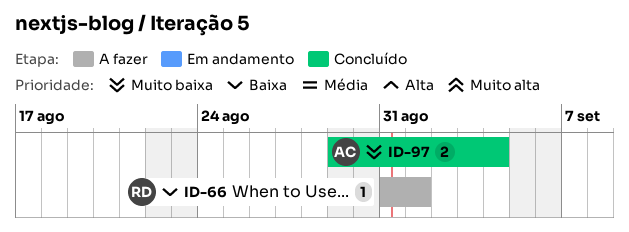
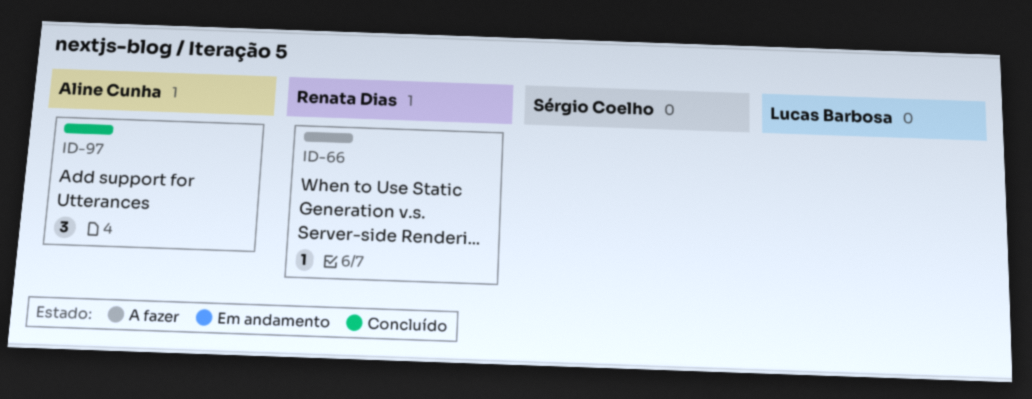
ID-97, estimate: 2 -> 3

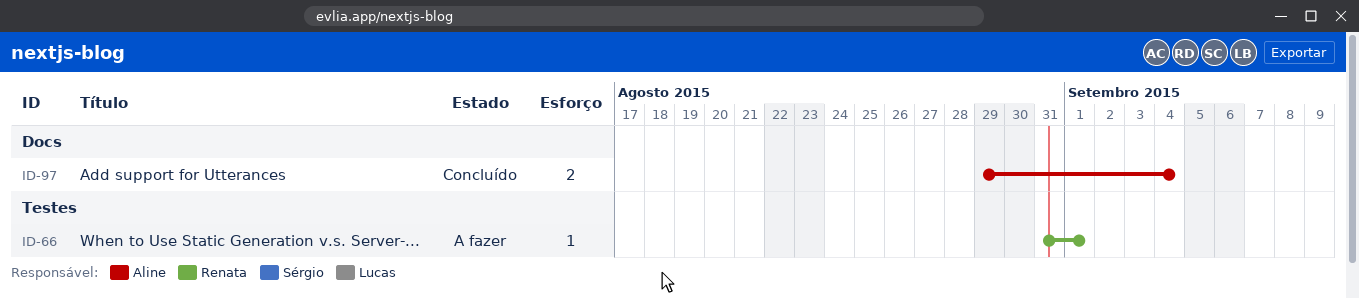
ID-97, estimate: 3 -> 2

